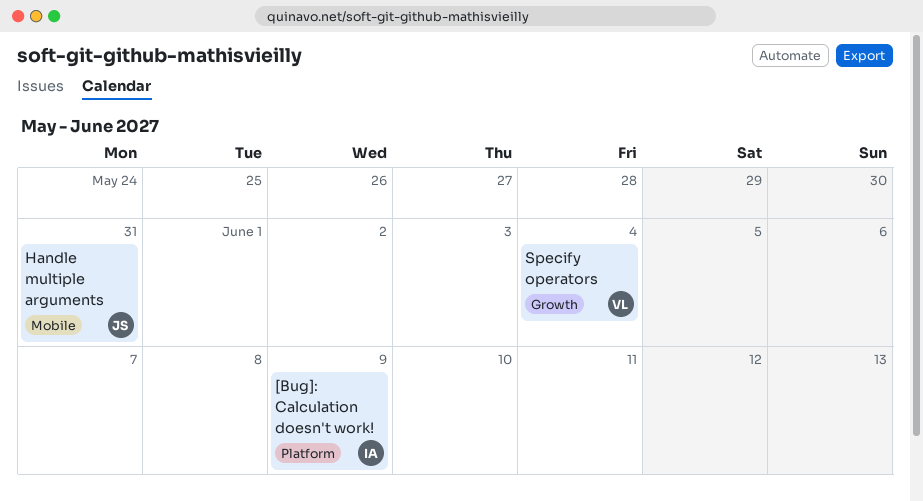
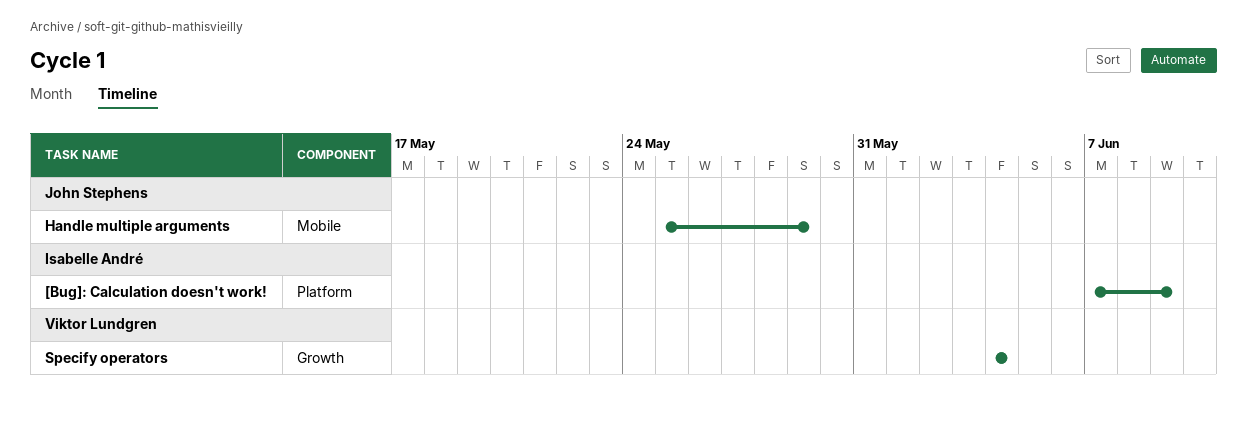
Handle multiple arguments, due: May 31 -> May 29

